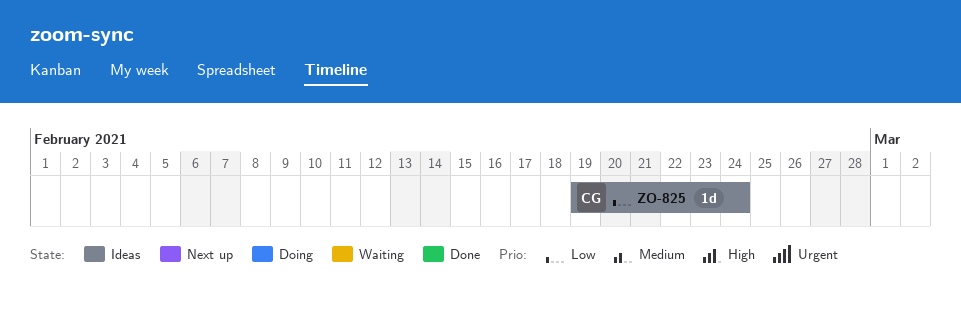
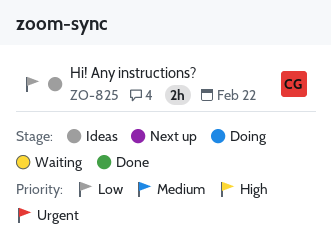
ZO-825, estimate: 1d -> 2h
ZO-825, due: Feb 24 -> Feb 22

